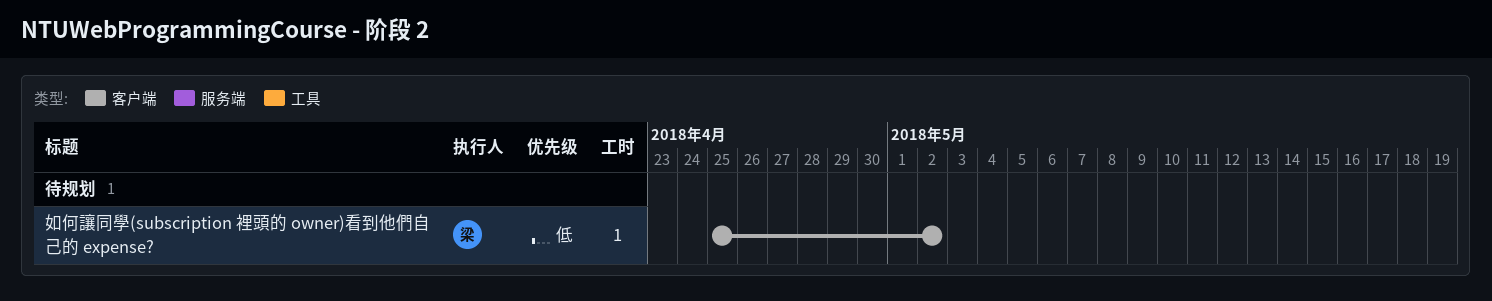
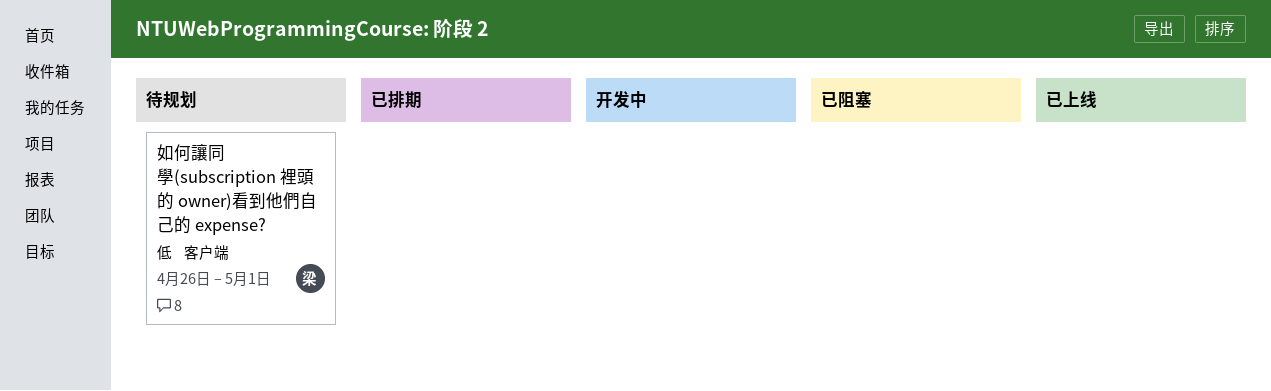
如何讓同學(subscription 裡頭的 owner)看到他們自己的 expense?, start: Apr 25 -> Apr 26
如何讓同學(subscription 裡頭的 owner)看到他們自己的 expense?, due: May 2 -> May 1

